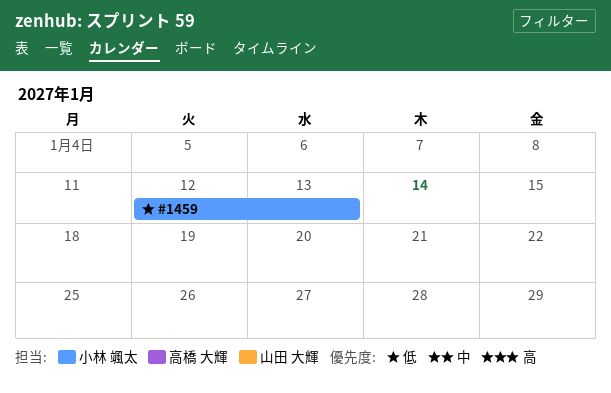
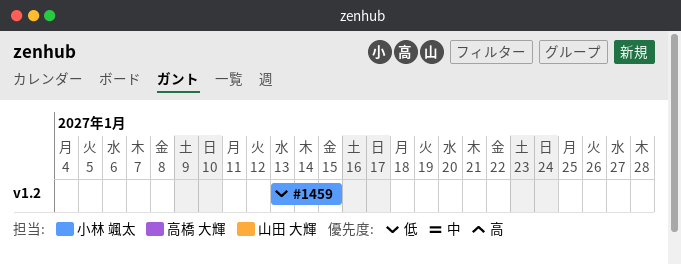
#1459, start: Jan 12 -> Jan 13
#1459, due: Jan 13 -> Jan 15

